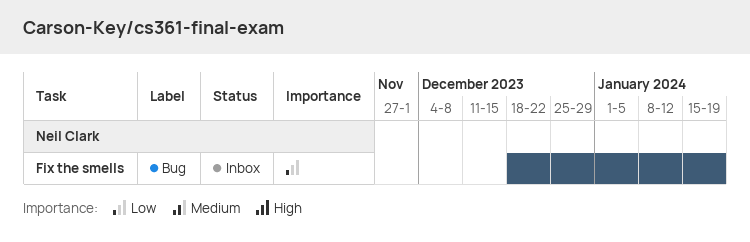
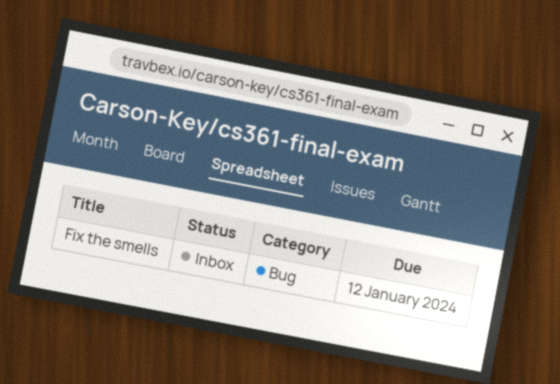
Fix the smells, due: Jan 19 -> Jan 12

